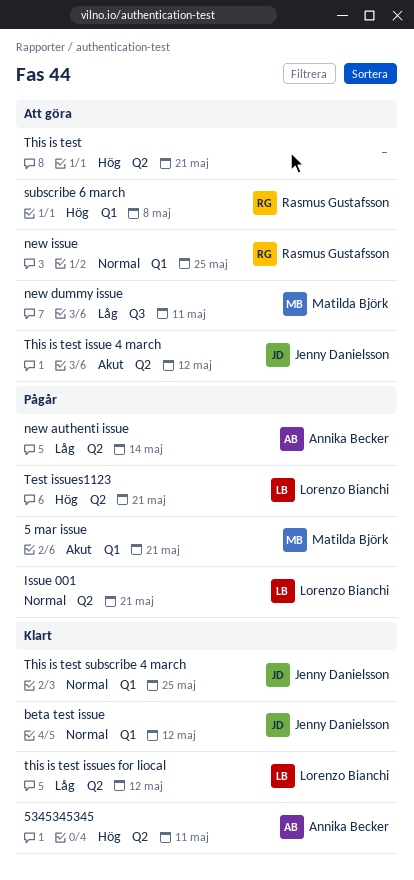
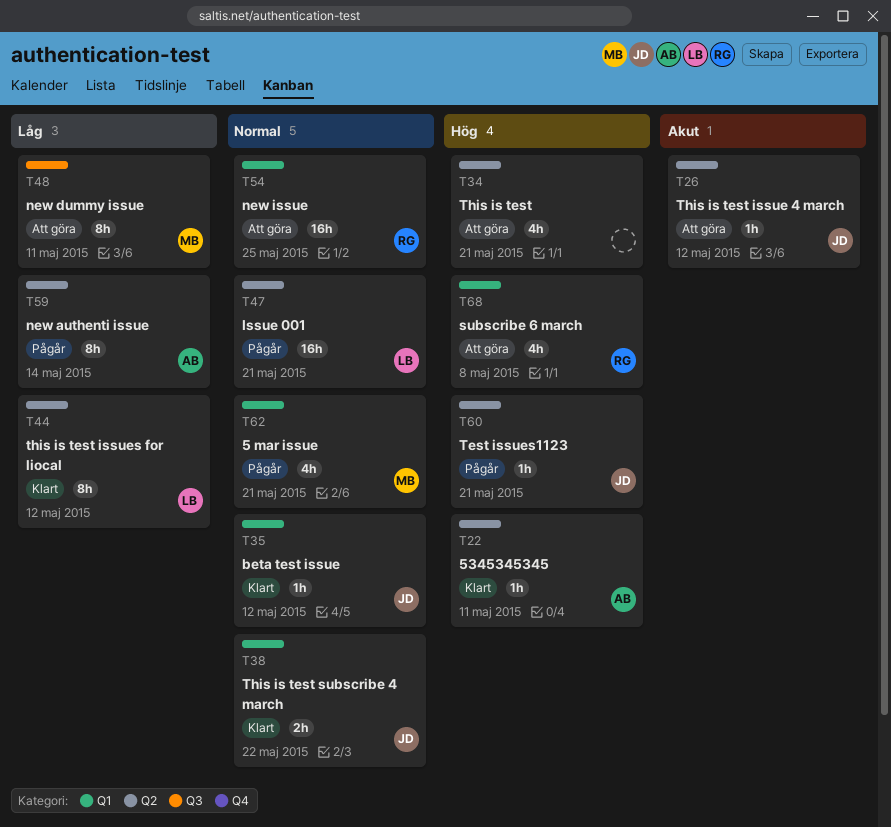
5 mar issue, priority: Akut -> Normal
Test issues1123, owner: Lorenzo Bianchi -> Jenny Danielsson
This is test subscribe 4 march, due: May 25 -> May 22

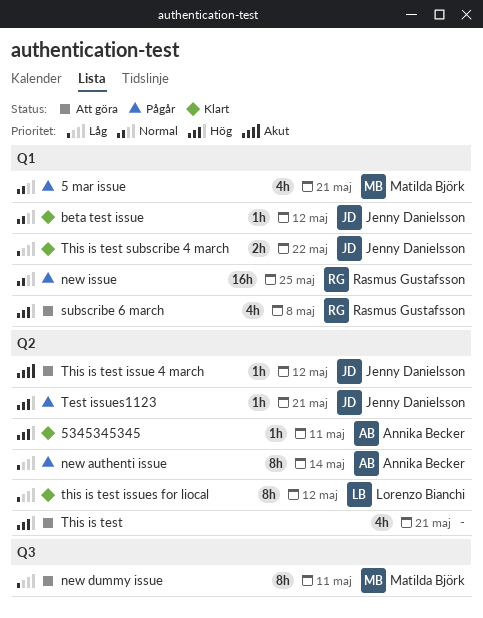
Issue 001: present -> none
new issue, status: Att göra -> Pågår
This is test subscribe 4 march, priority: Normal -> Låg

